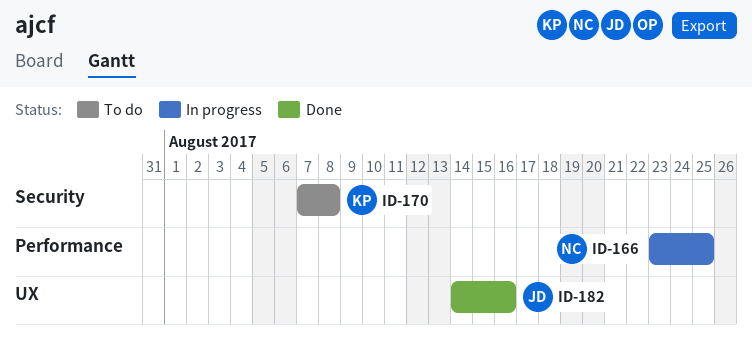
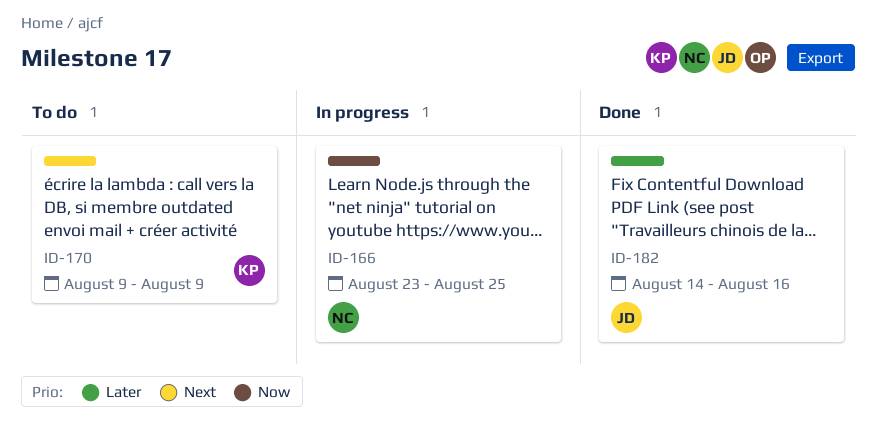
ID-170, start: Aug 7 -> Aug 9
ID-170, due: Aug 8 -> Aug 9

